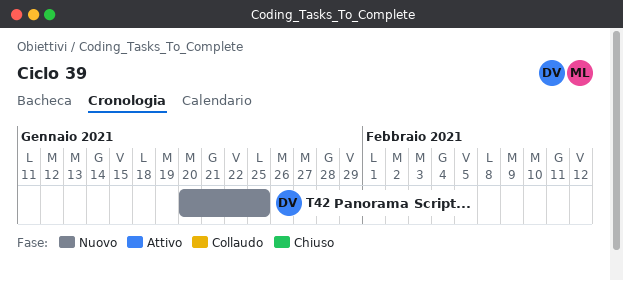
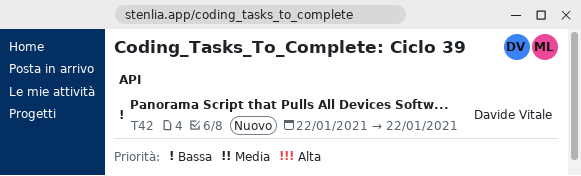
T42, start: Jan 20 -> Jan 22
T42, due: Jan 25 -> Jan 22

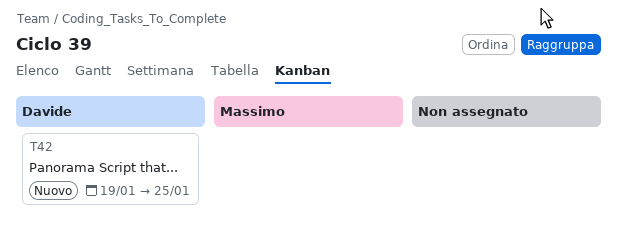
T42, start: Jan 22 -> Jan 19
T42, due: Jan 22 -> Jan 25

